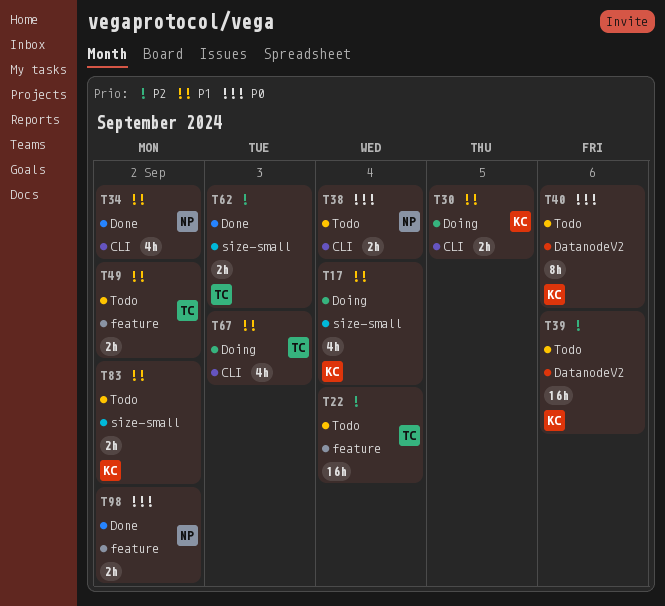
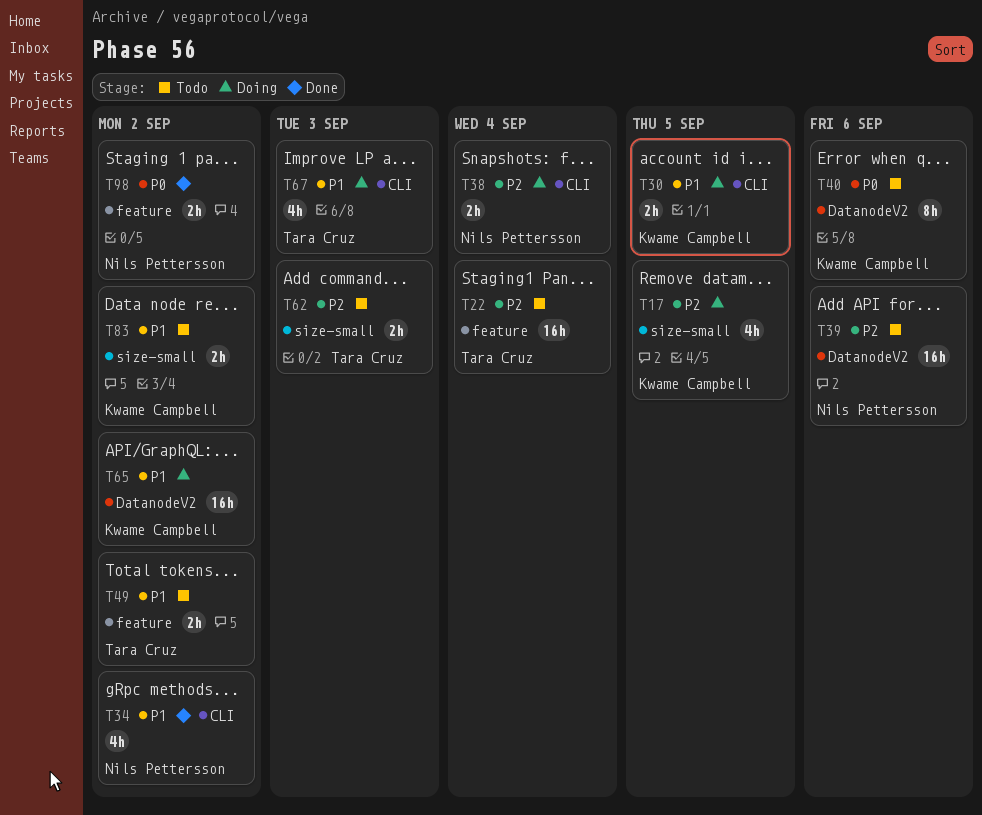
T17, priority: P1 -> P2
T17, due: Sep 4 -> Sep 5
T38, status: Todo -> Doing
T38, priority: P0 -> P2
T39, owner: Kwame Campbell -> Nils Pettersson
T62, status: Done -> Todo
T65: none -> present

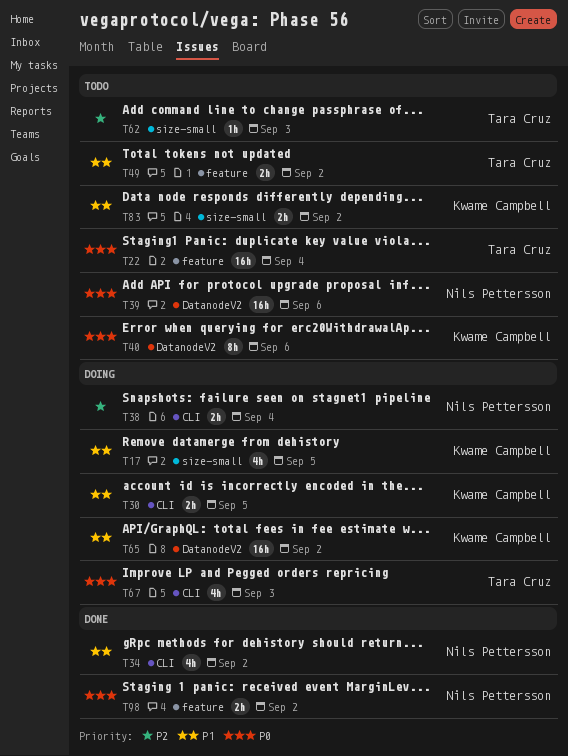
T17, priority: P2 -> P1
T22, priority: P2 -> P0
T39, priority: P2 -> P0
T62, estimate: 2h -> 1h
T67, priority: P1 -> P0

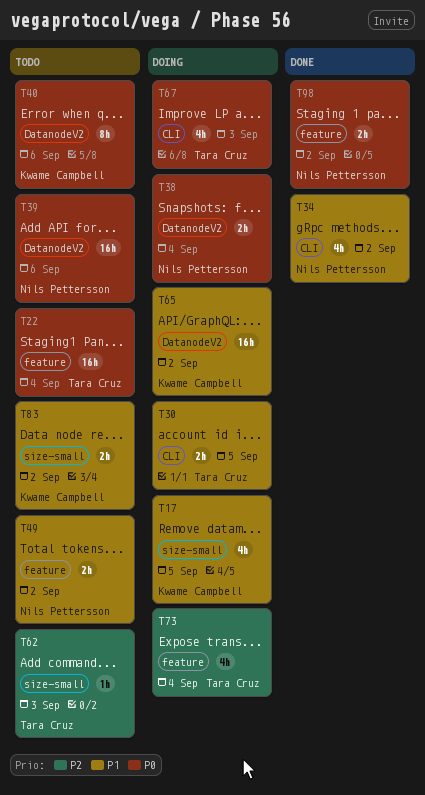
T30, owner: Kwame Campbell -> Tara Cruz
T38, priority: P2 -> P0
T38, label: CLI -> DatanodeV2
T49, owner: Tara Cruz -> Nils Pettersson
T73: none -> present

